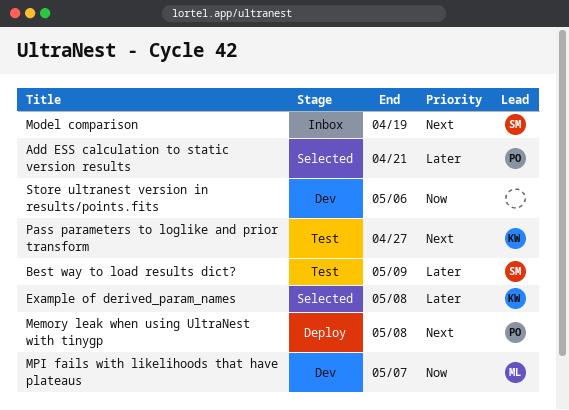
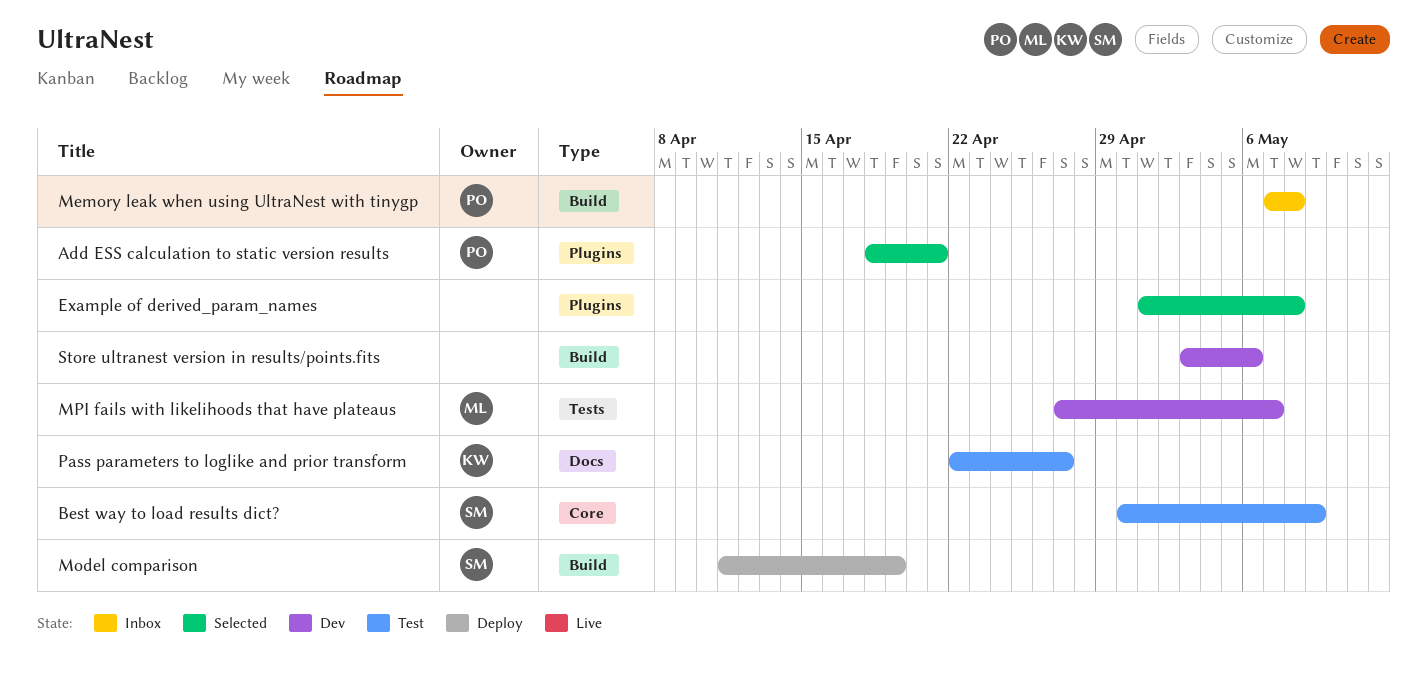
Example of derived_param_names, owner: KW -> none
Memory leak when using UltraNest with tinygp, status: Deploy -> Inbox
Model comparison, status: Inbox -> Deploy

